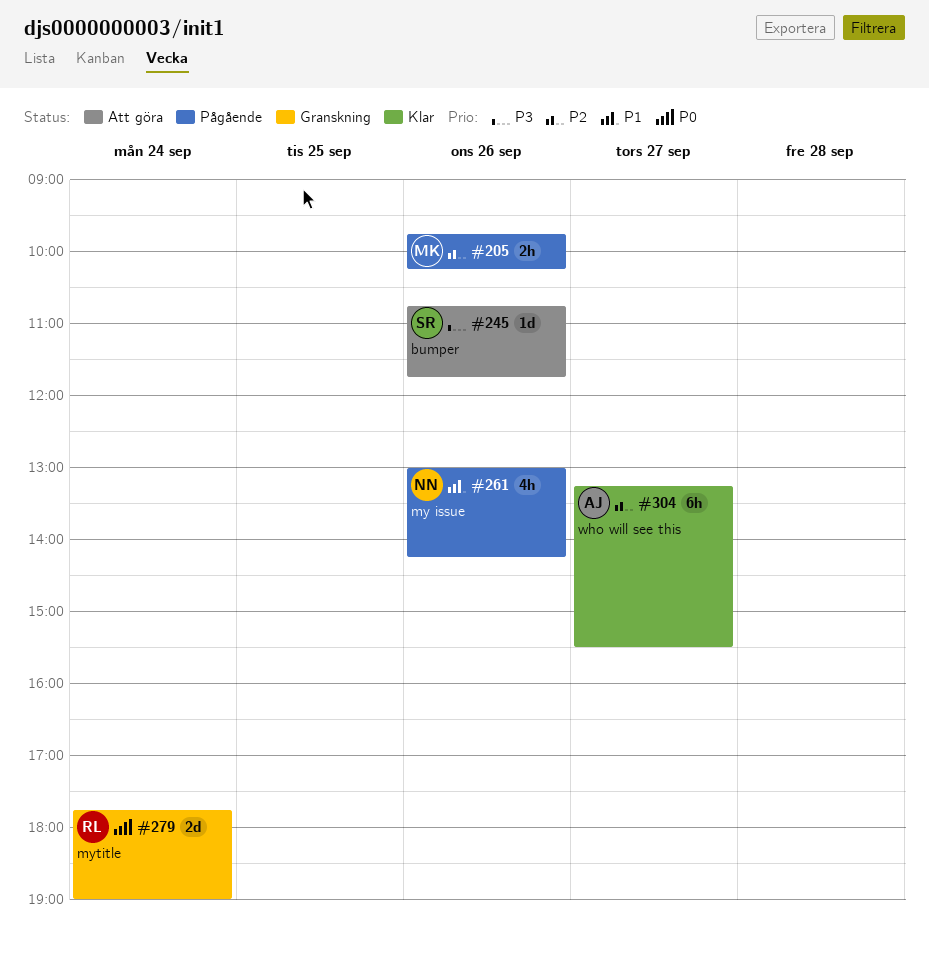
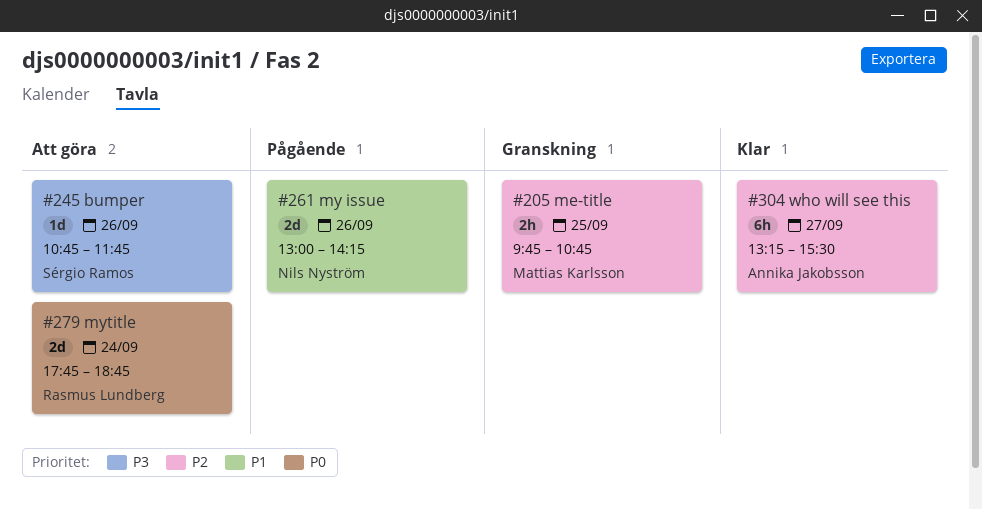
#205, status: Pågående -> Granskning
#205, day: Sep 26 -> Sep 25
#205, ends: 10:15 -> 10:45
#261, estimate: 4h -> 2d
#279, status: Granskning -> Att göra
#279, ends: 19:00 -> 18:45

